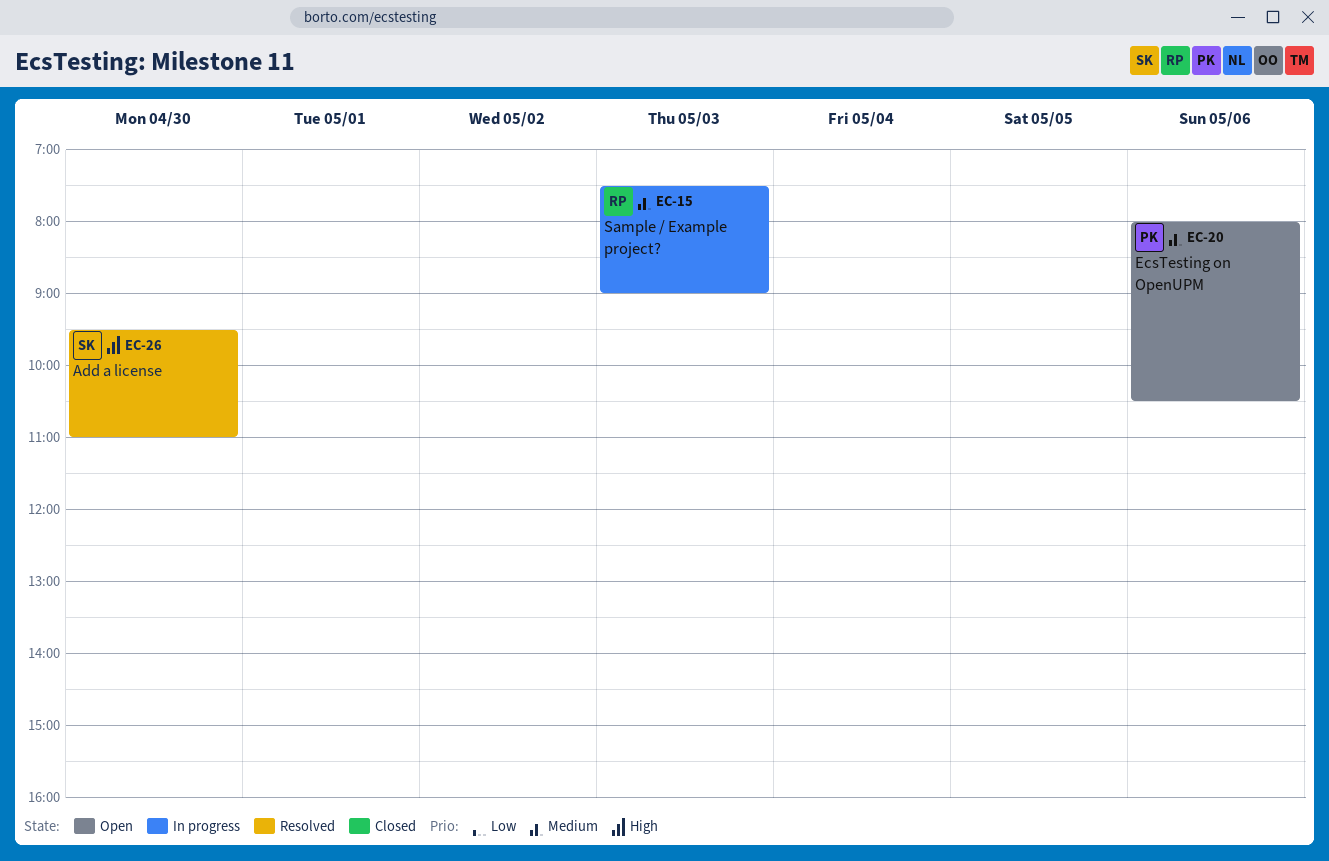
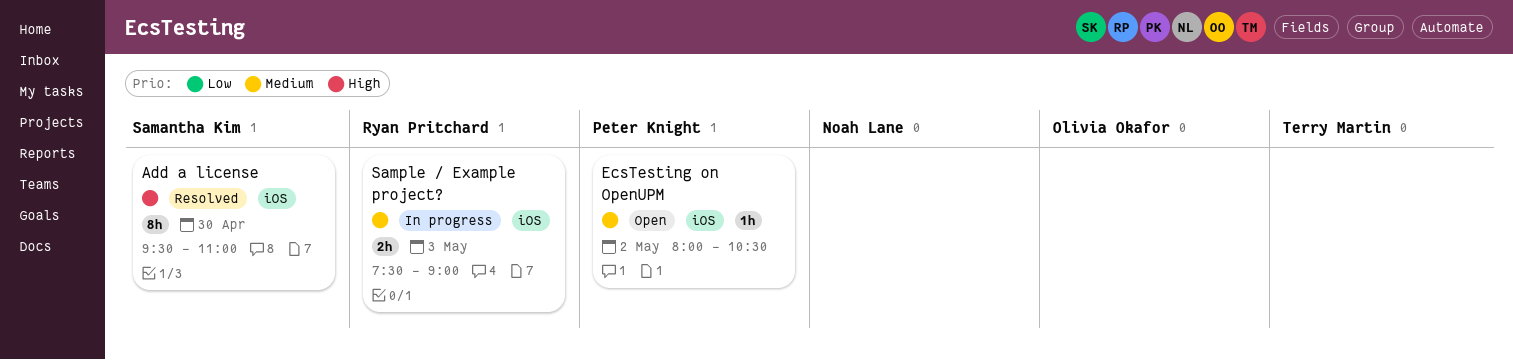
EcsTesting on OpenUPM, day: May 6 -> May 2

